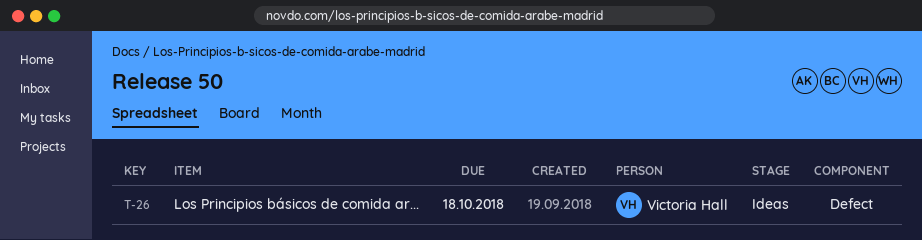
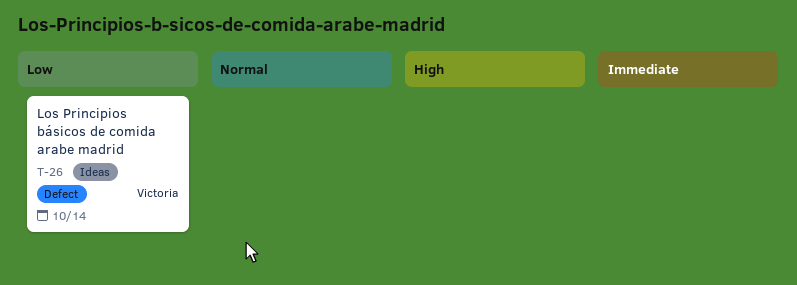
T-26, due: Oct 18 -> Oct 14

